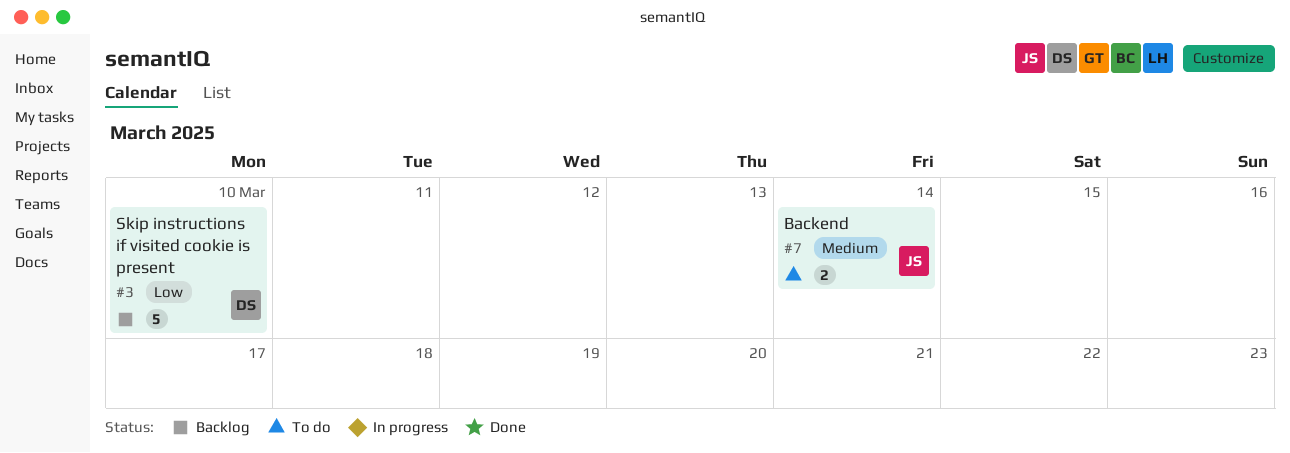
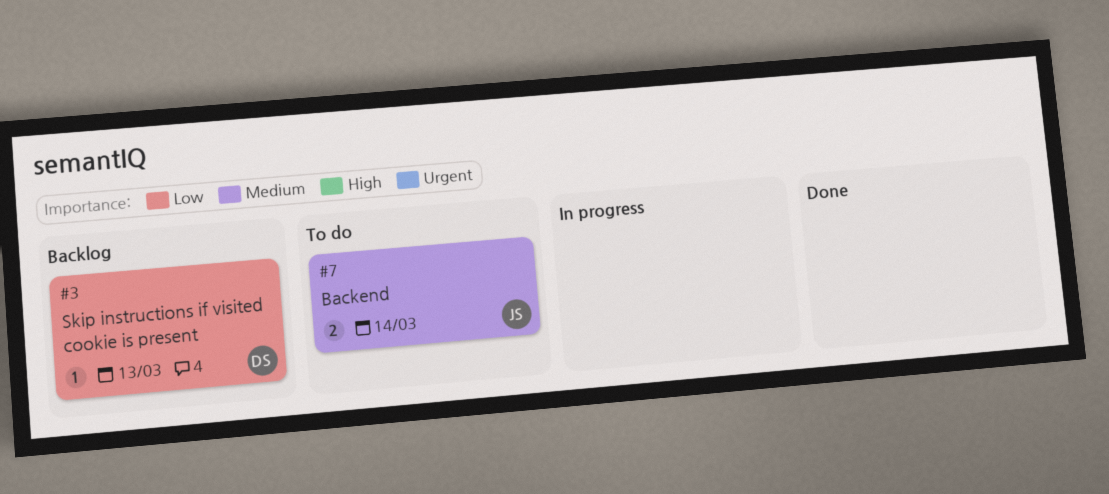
#3, estimate: 5 -> 1
#3, due: Mar 10 -> Mar 13

